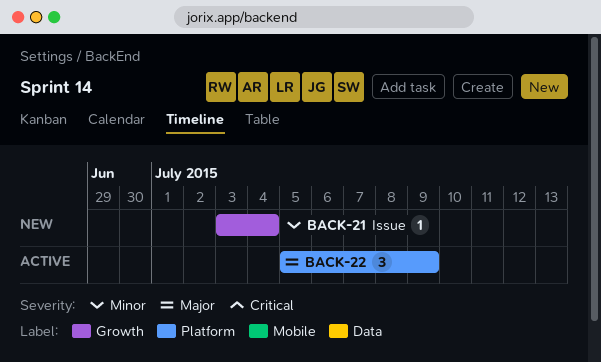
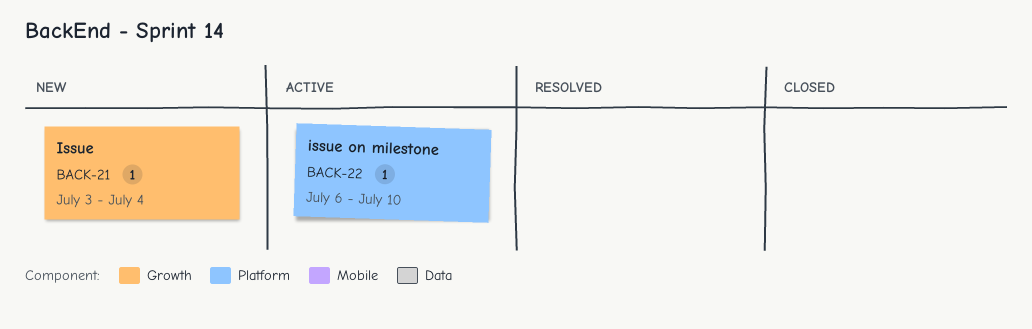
BACK-22, estimate: 3 -> 1
BACK-22, start: Jul 5 -> Jul 6
BACK-22, due: Jul 9 -> Jul 10

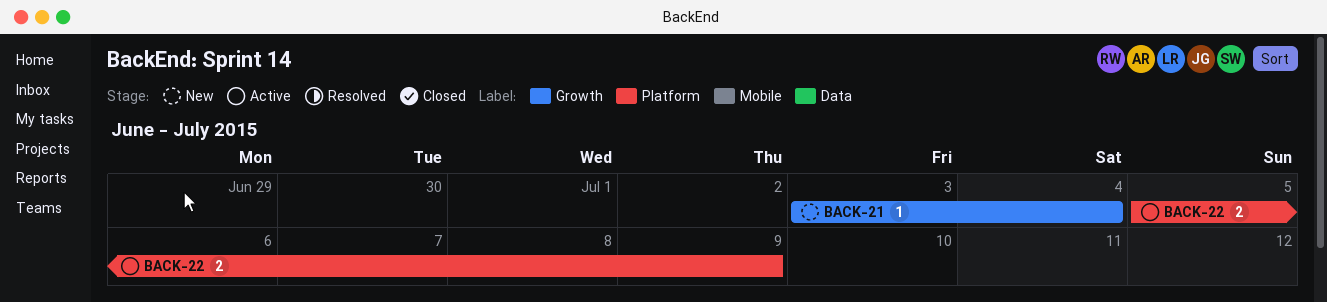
BACK-22, estimate: 1 -> 2
BACK-22, start: Jul 6 -> Jul 5
BACK-22, due: Jul 10 -> Jul 9

